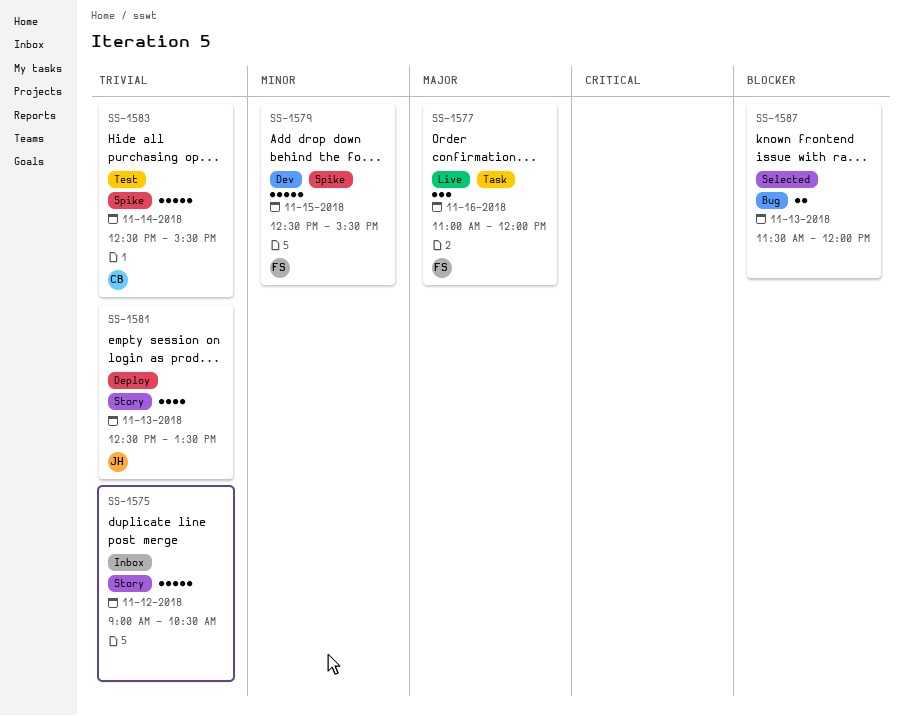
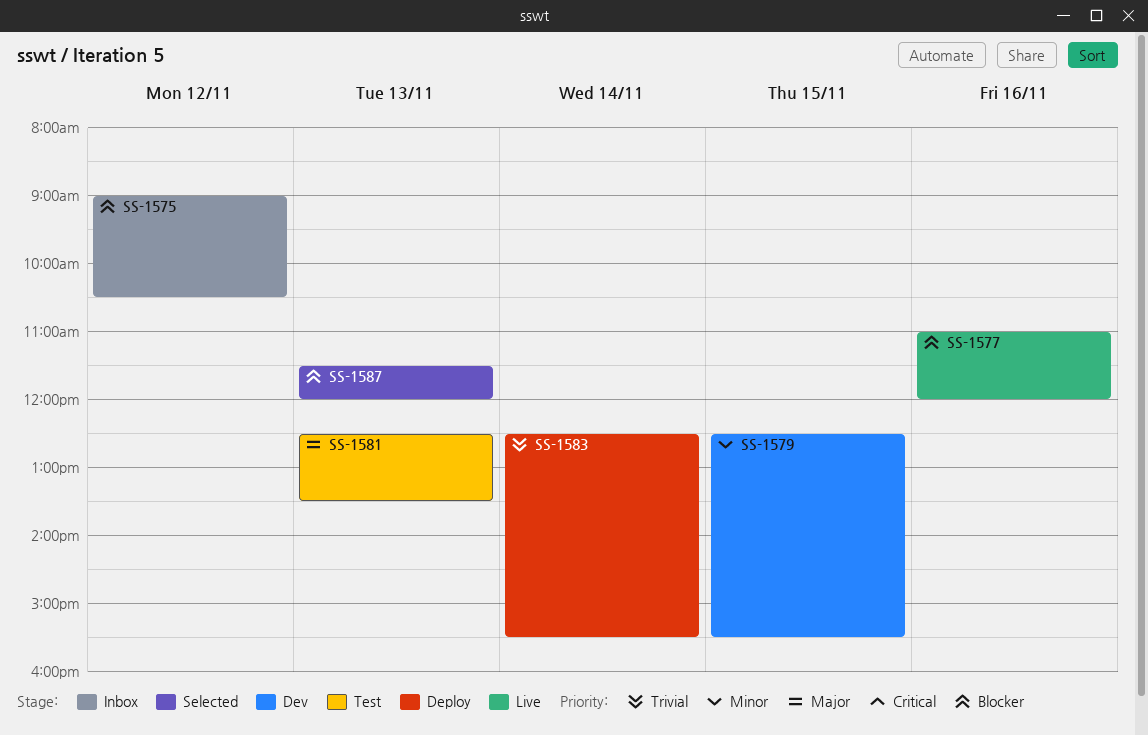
SS-1575, priority: Trivial -> Blocker
SS-1577, priority: Major -> Blocker
SS-1581, status: Deploy -> Test
SS-1581, priority: Trivial -> Major
SS-1583, status: Test -> Deploy

